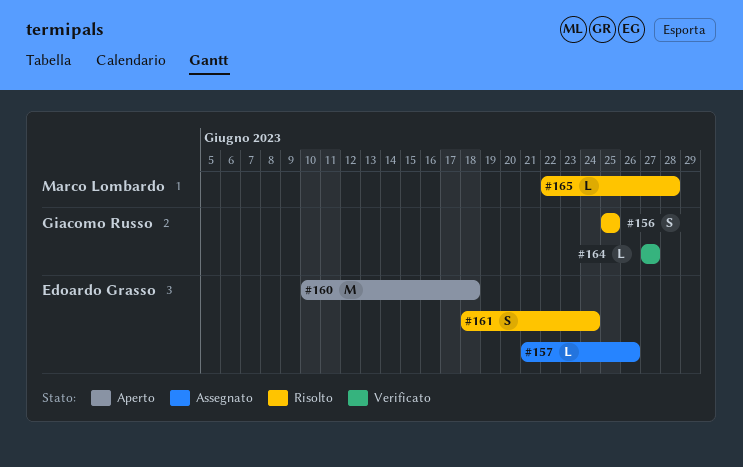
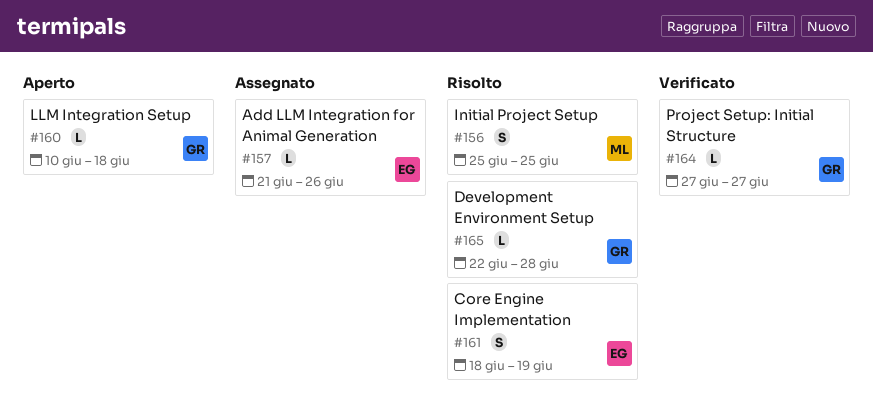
#156, owner: Giacomo Russo -> Marco Lombardo
#160, owner: Edoardo Grasso -> Giacomo Russo
#160, estimate: M -> L
#161, due: Jun 24 -> Jun 19
#165, owner: Marco Lombardo -> Giacomo Russo

